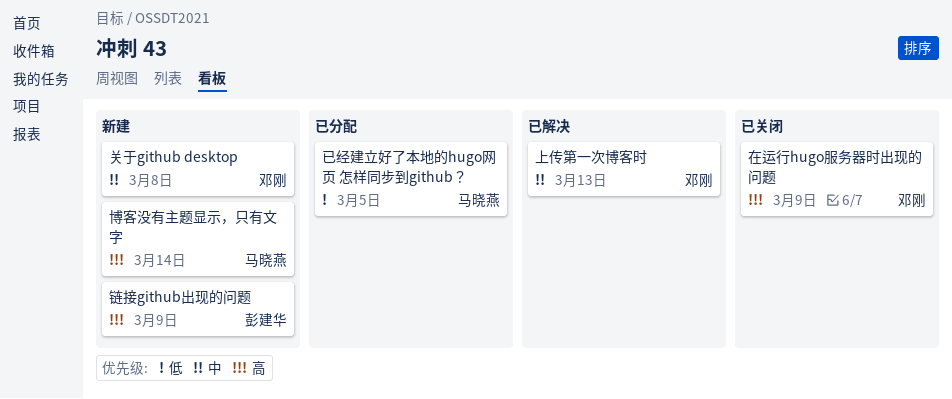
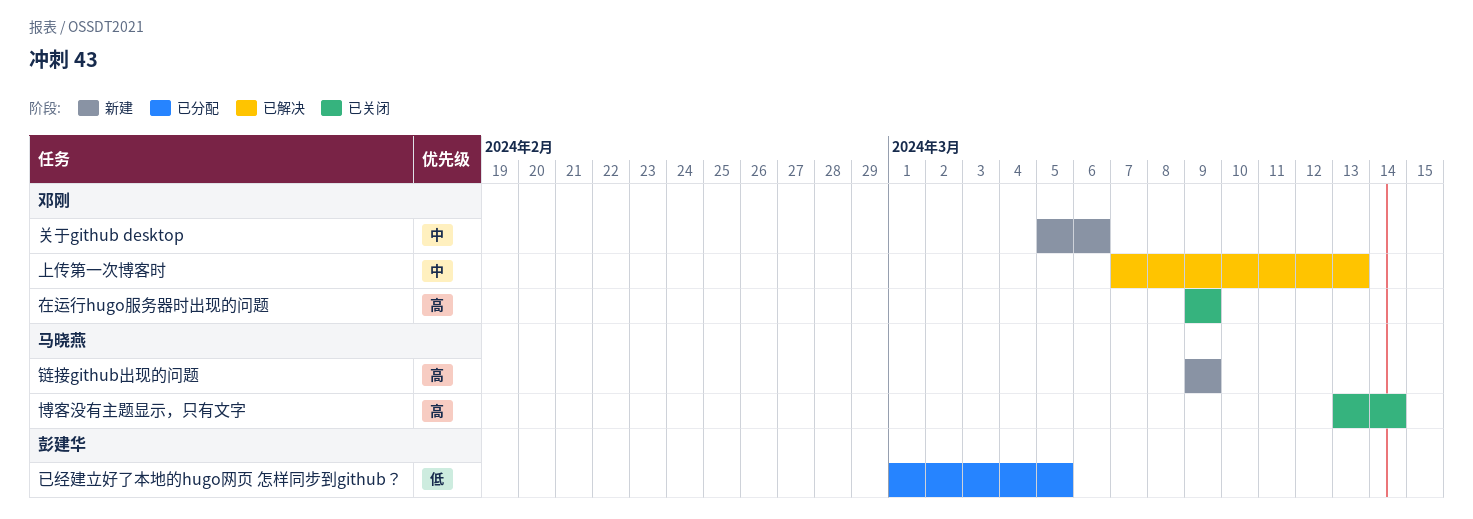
关于github desktop, due: Mar 8 -> Mar 6
博客没有主题显示，只有文字, status: 新建 -> 已关闭
已经建立好了本地的hugo网页 怎样同步到github？, owner: 马晓燕 -> 彭建华
链接github出现的问题, owner: 彭建华 -> 马晓燕

